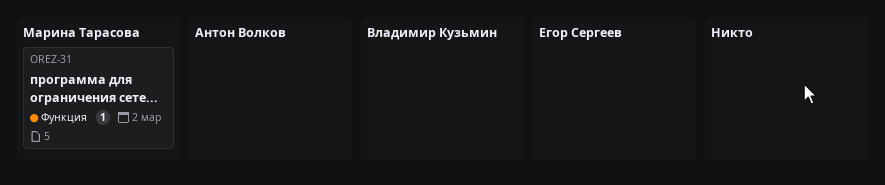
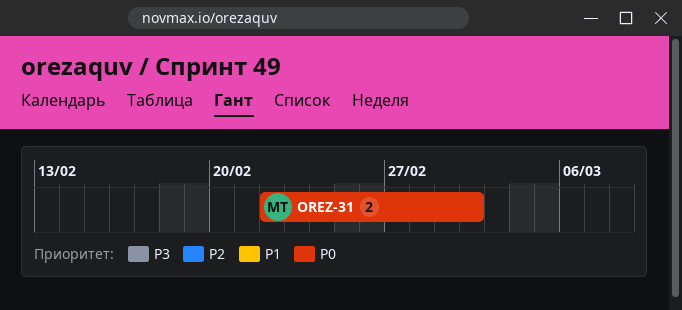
OREZ-31, estimate: 1 -> 2

